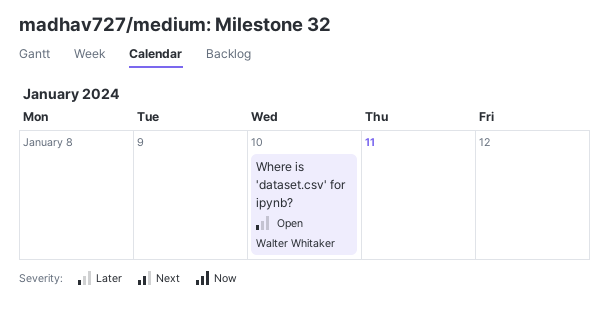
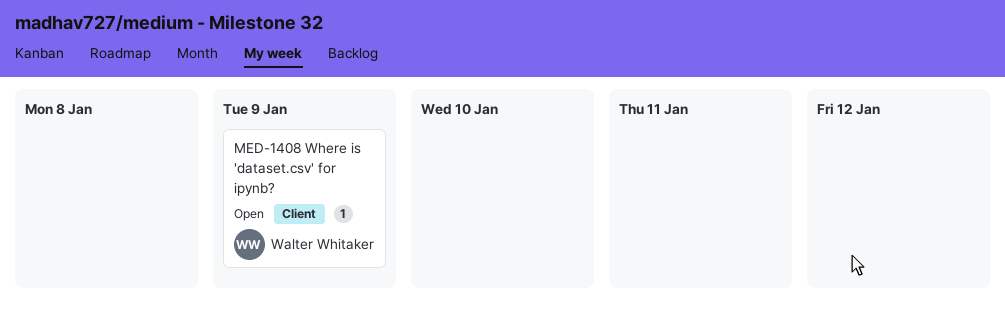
Where is 'dataset.csv' for ipynb?, due: Jan 10 -> Jan 9

